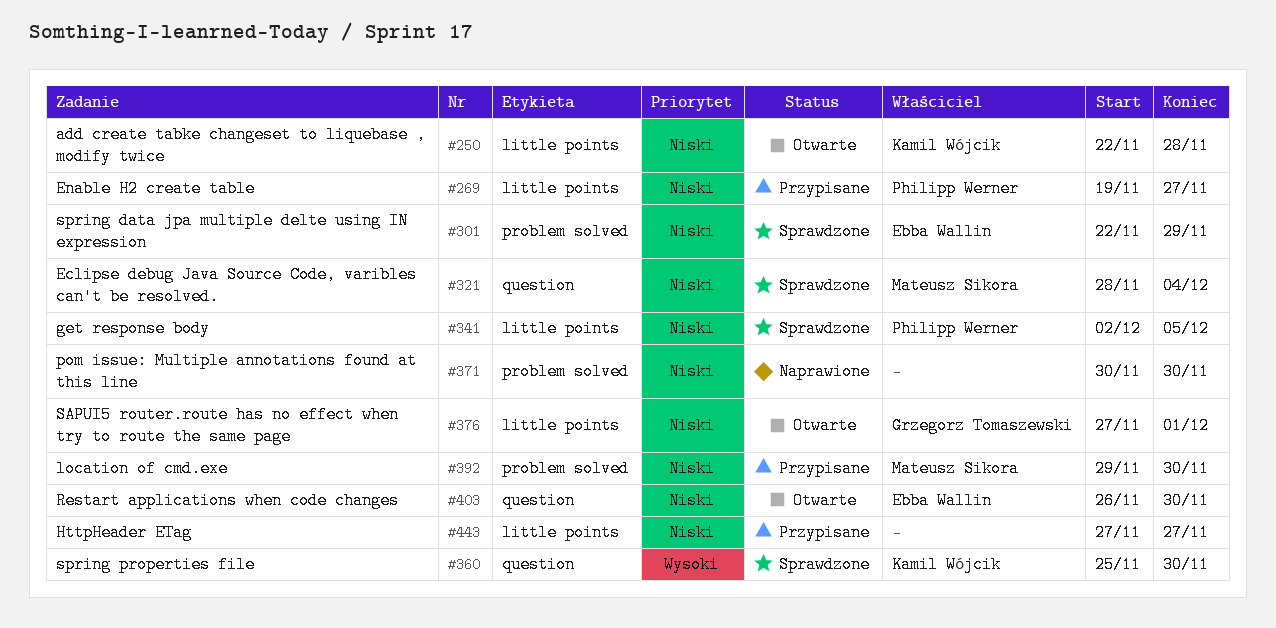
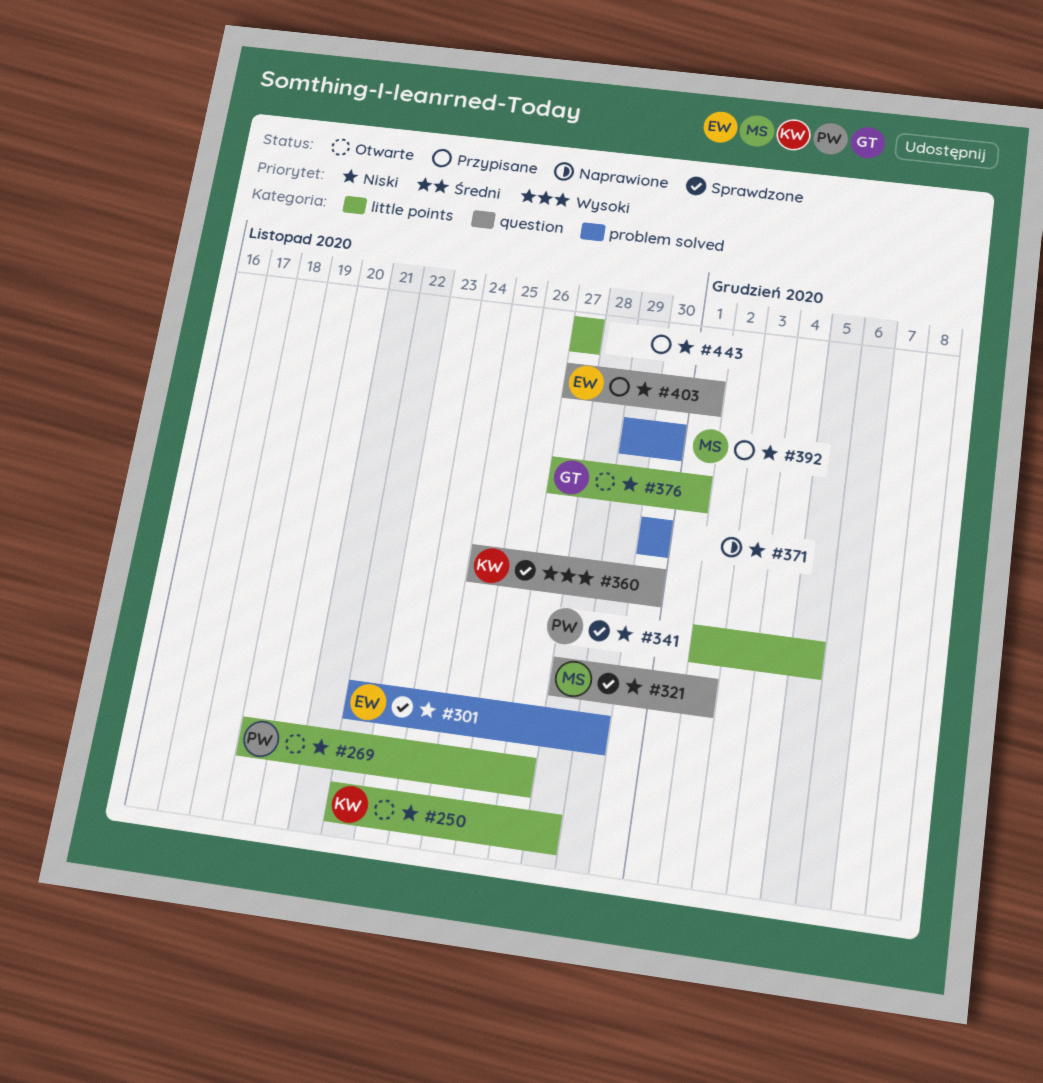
#269, status: Przypisane -> Otwarte
#321, due: Dec 4 -> Dec 2
#403, status: Otwarte -> Przypisane
#403, start: Nov 26 -> Nov 27
#403, due: Nov 30 -> Dec 1

